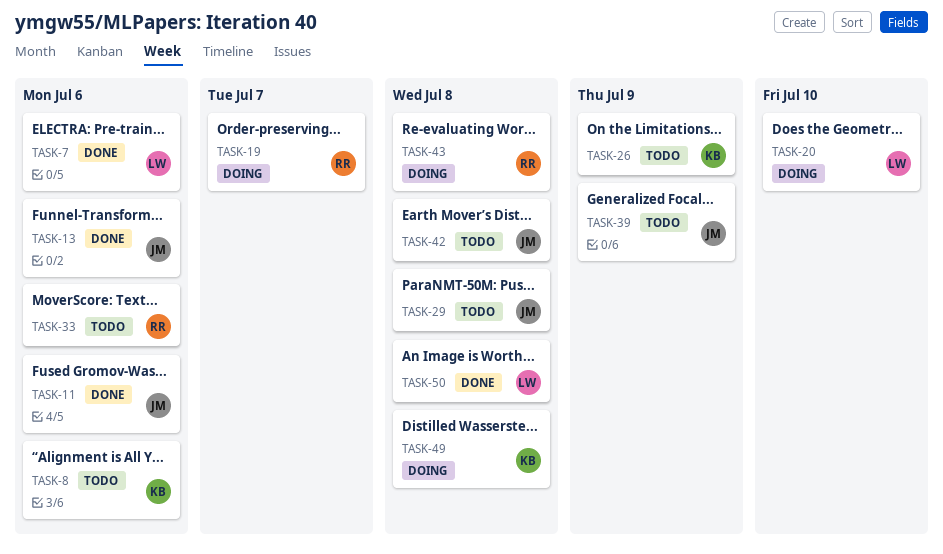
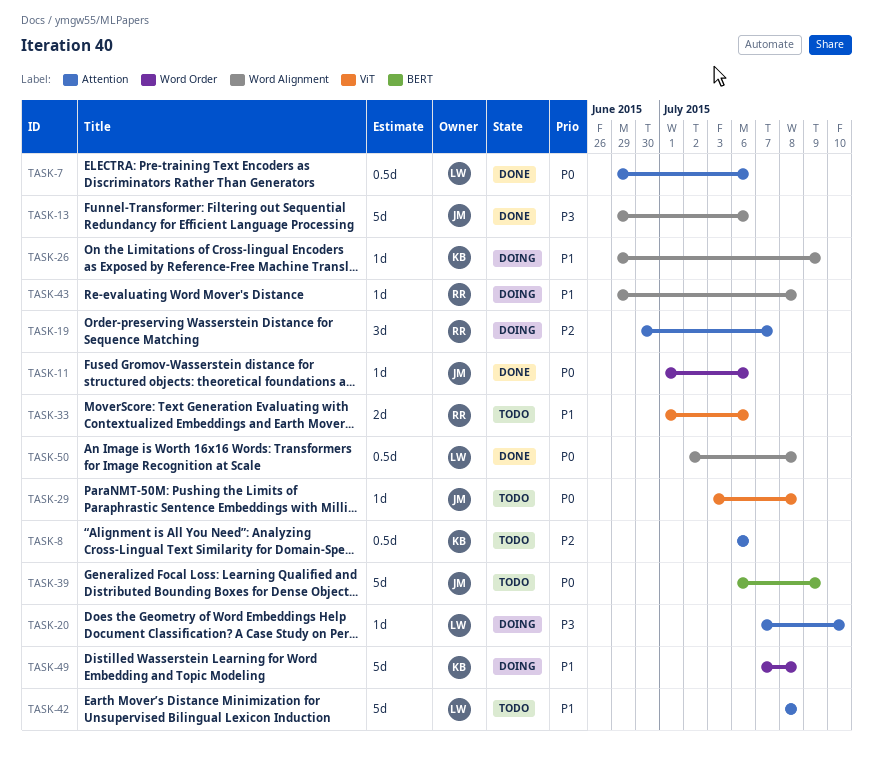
TASK-26, status: Todo -> Doing
TASK-42, owner: JM -> LW

